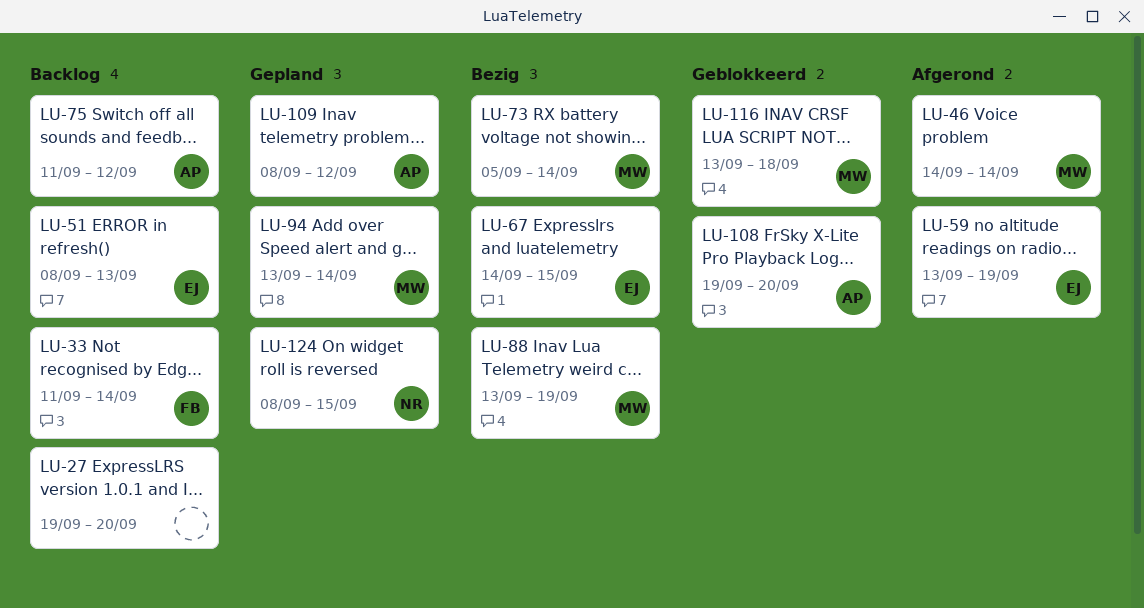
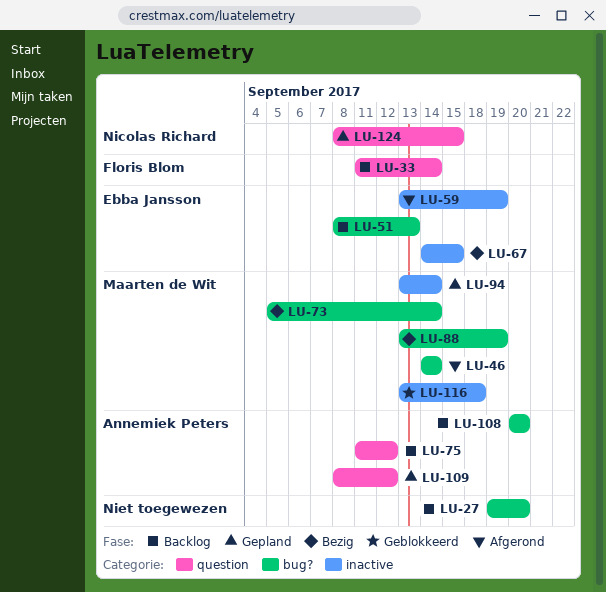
LU-108, status: Geblokkeerd -> Backlog
LU-108, start: Sep 19 -> Sep 20

